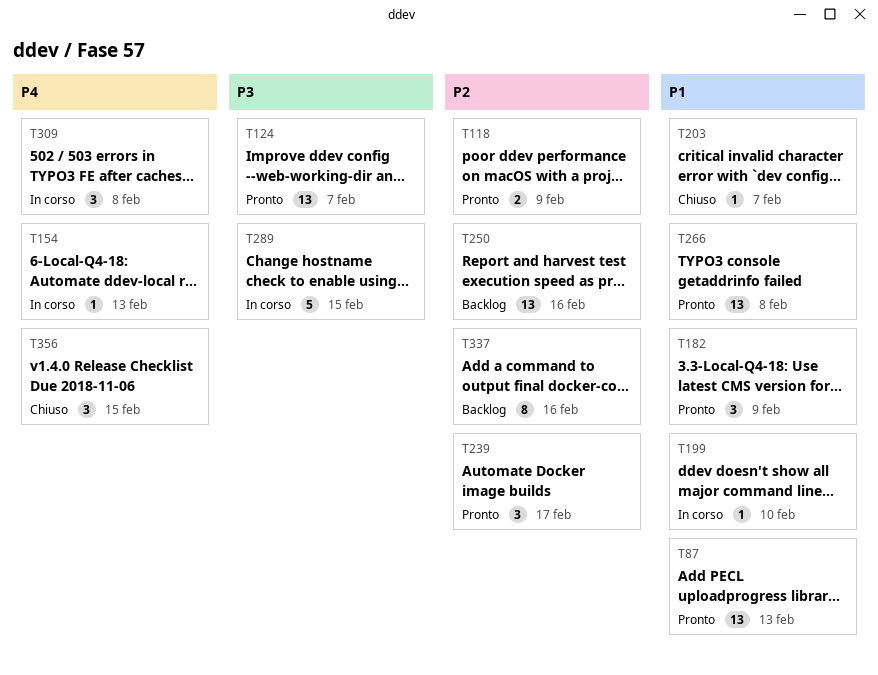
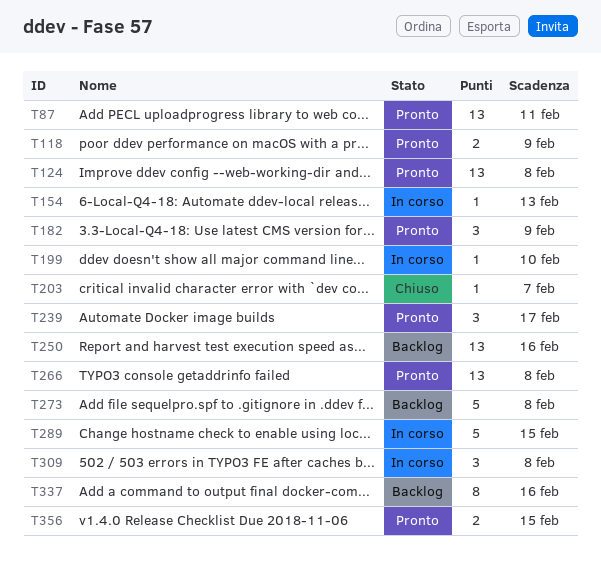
T87, due: Feb 13 -> Feb 11
T124, due: Feb 7 -> Feb 8
T273: none -> present
T356, status: Chiuso -> Pronto
T356, estimate: 3 -> 2

